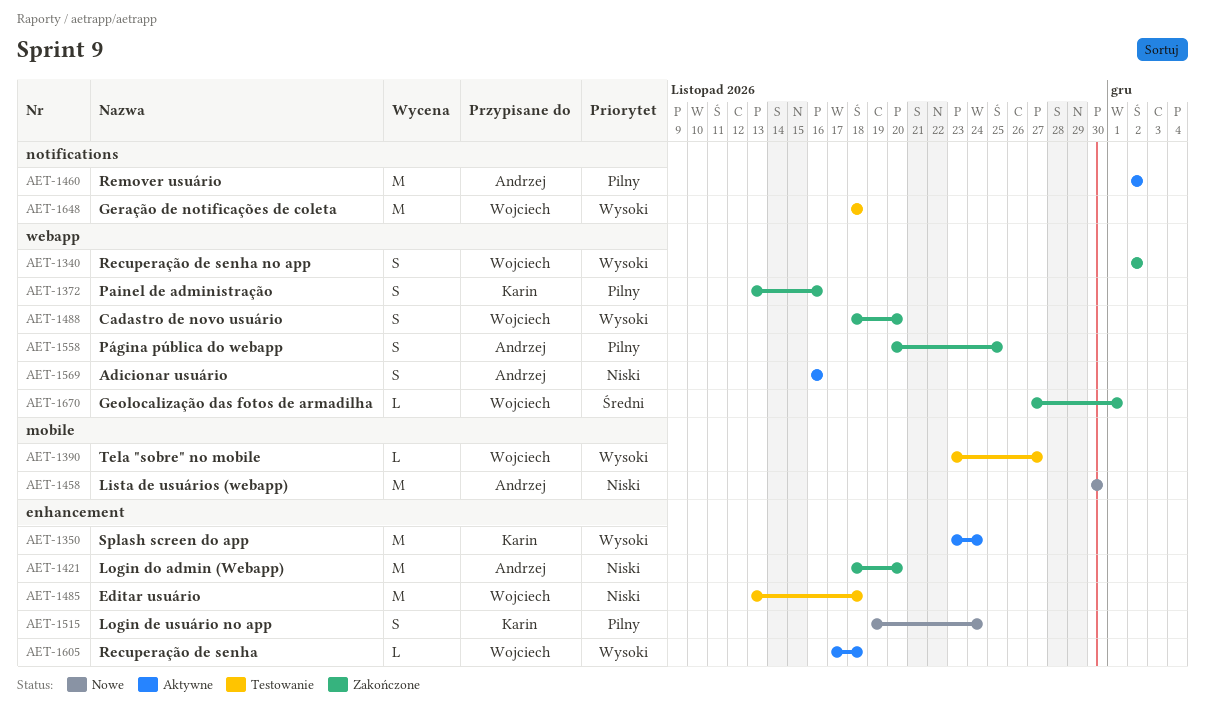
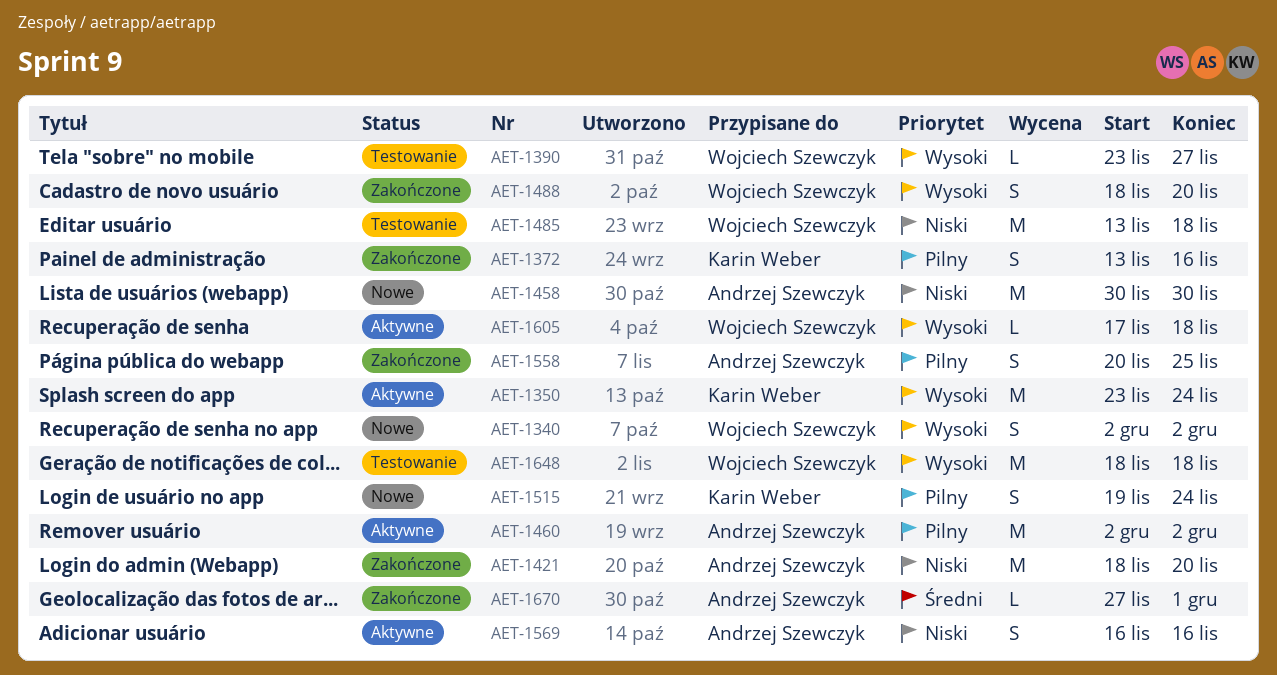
AET-1340, status: Zakończone -> Nowe
AET-1670, owner: Wojciech Szewczyk -> Andrzej Szewczyk

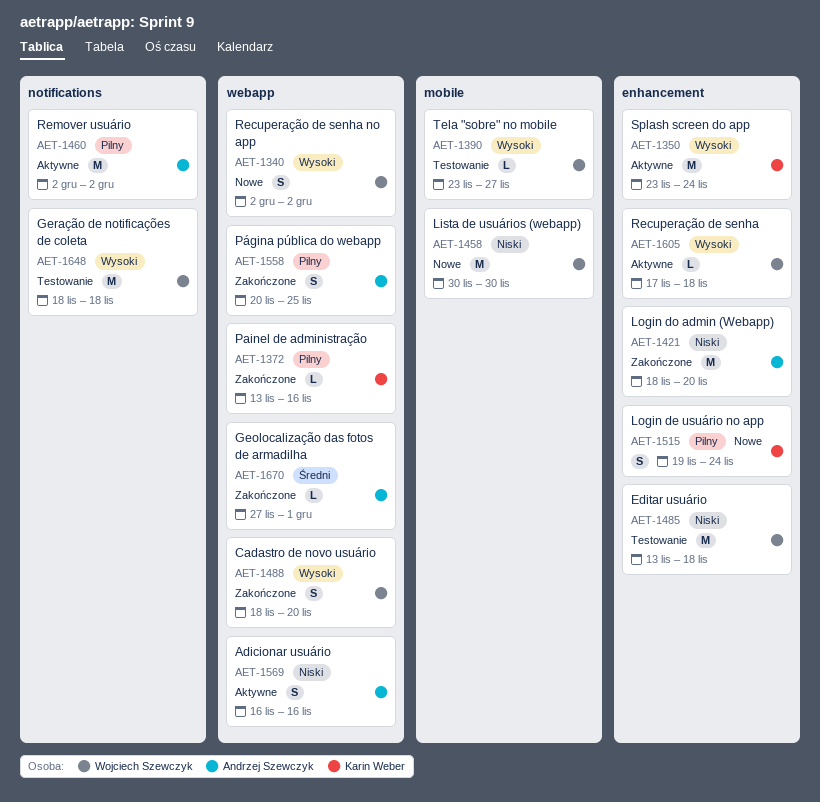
AET-1372, estimate: S -> L
AET-1458, owner: Andrzej Szewczyk -> Wojciech Szewczyk

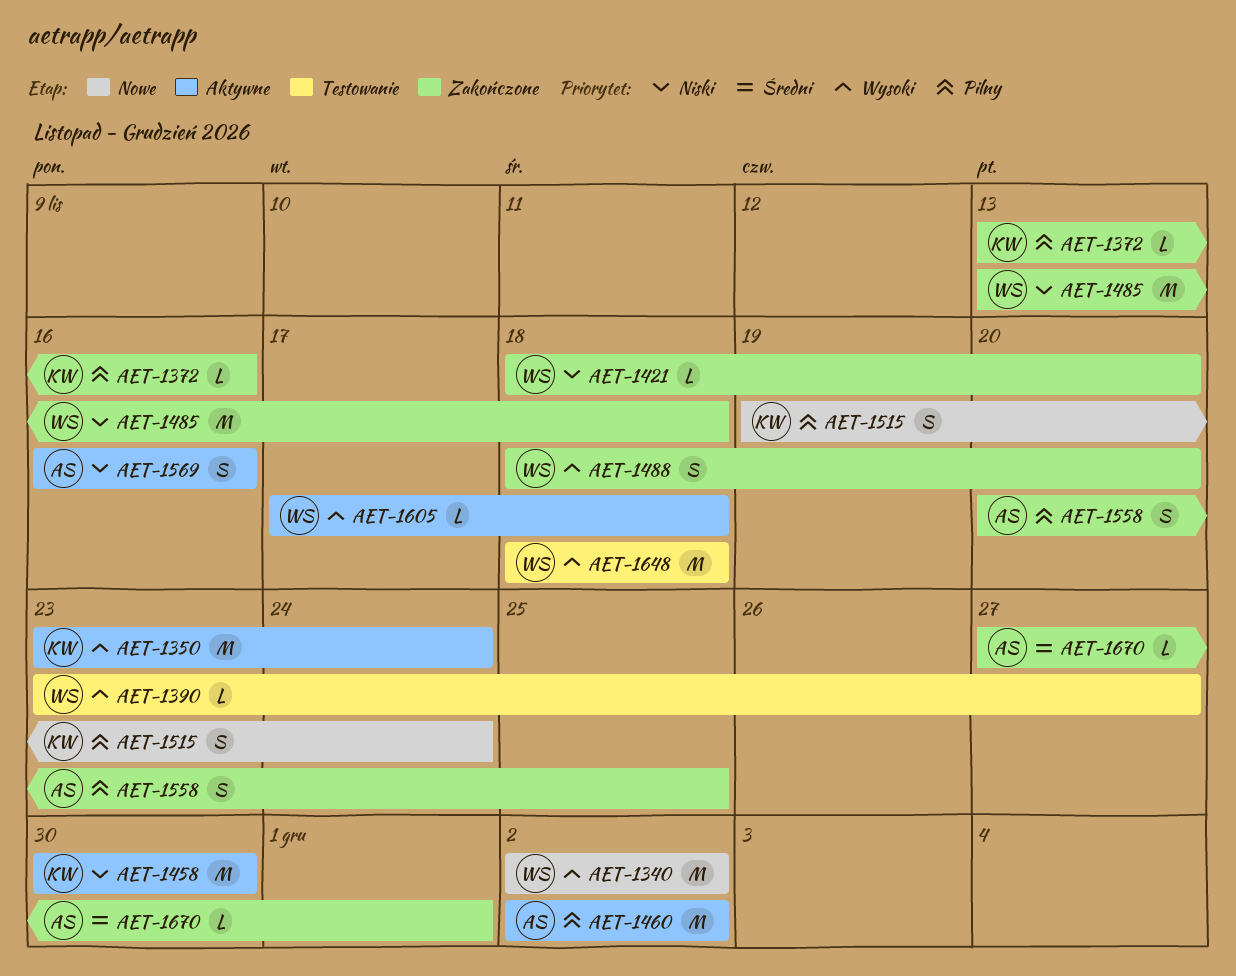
AET-1340, estimate: S -> M
AET-1421, owner: Andrzej Szewczyk -> Wojciech Szewczyk
AET-1421, estimate: M -> L
AET-1458, status: Nowe -> Aktywne
AET-1458, owner: Wojciech Szewczyk -> Karin Weber
AET-1485, status: Testowanie -> Zakończone

